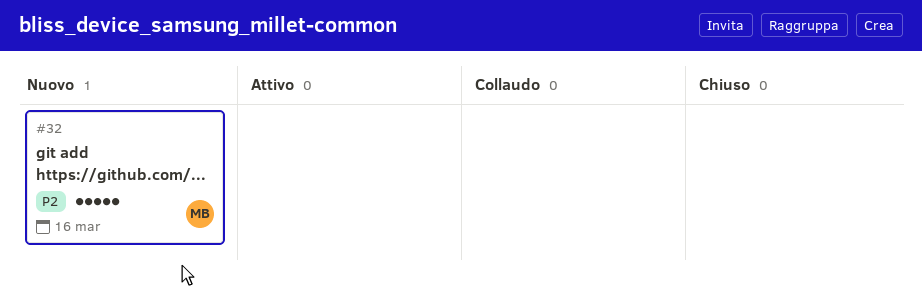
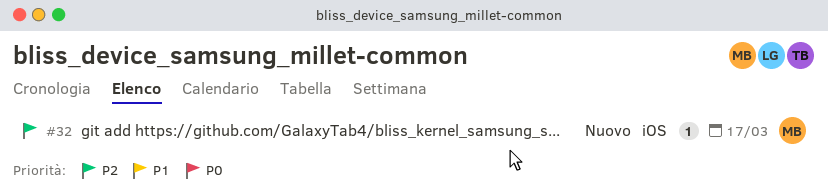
#32, estimate: 5 -> 1
#32, due: Mar 16 -> Mar 17

